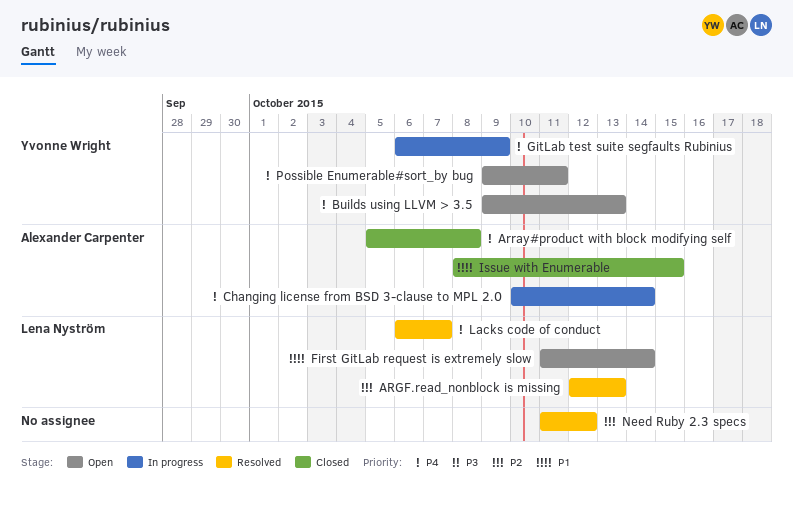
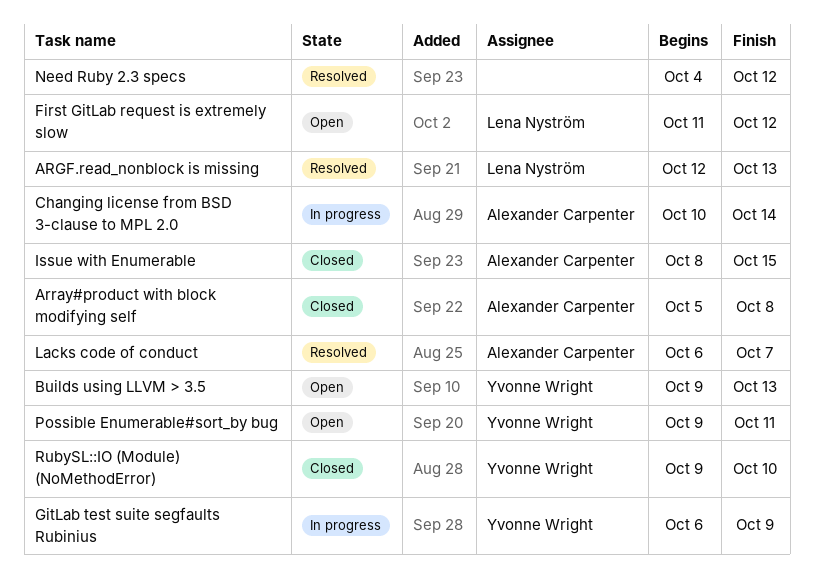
First GitLab request is extremely slow, due: Oct 14 -> Oct 12
Lacks code of conduct, owner: Lena Nyström -> Alexander Carpenter
Need Ruby 2.3 specs, start: Oct 11 -> Oct 4
RubySL::IO (Module) (NoMethodError): none -> present

